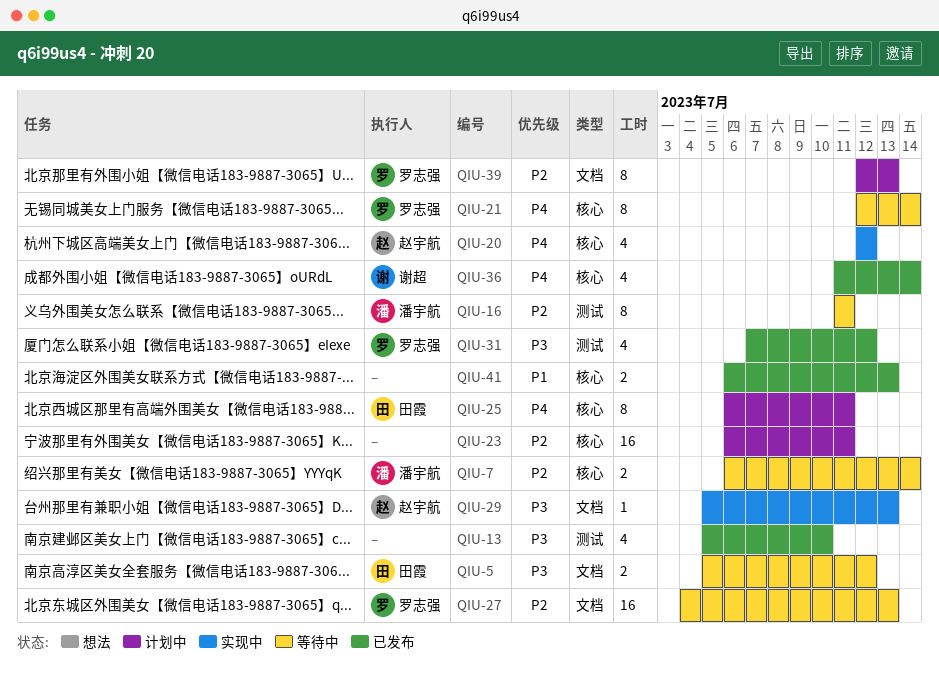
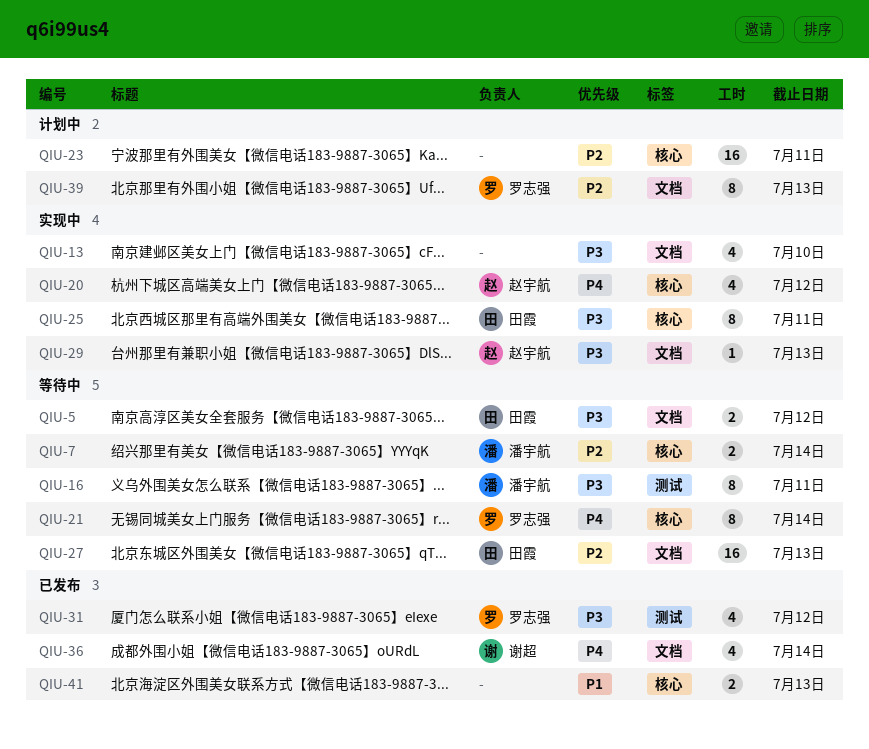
QIU-13, status: 已发布 -> 实现中
QIU-13, label: 测试 -> 文档
QIU-16, priority: P2 -> P3
QIU-25, status: 计划中 -> 实现中
QIU-25, priority: P4 -> P3
QIU-27, owner: 罗志强 -> 田霞
QIU-36, label: 核心 -> 文档

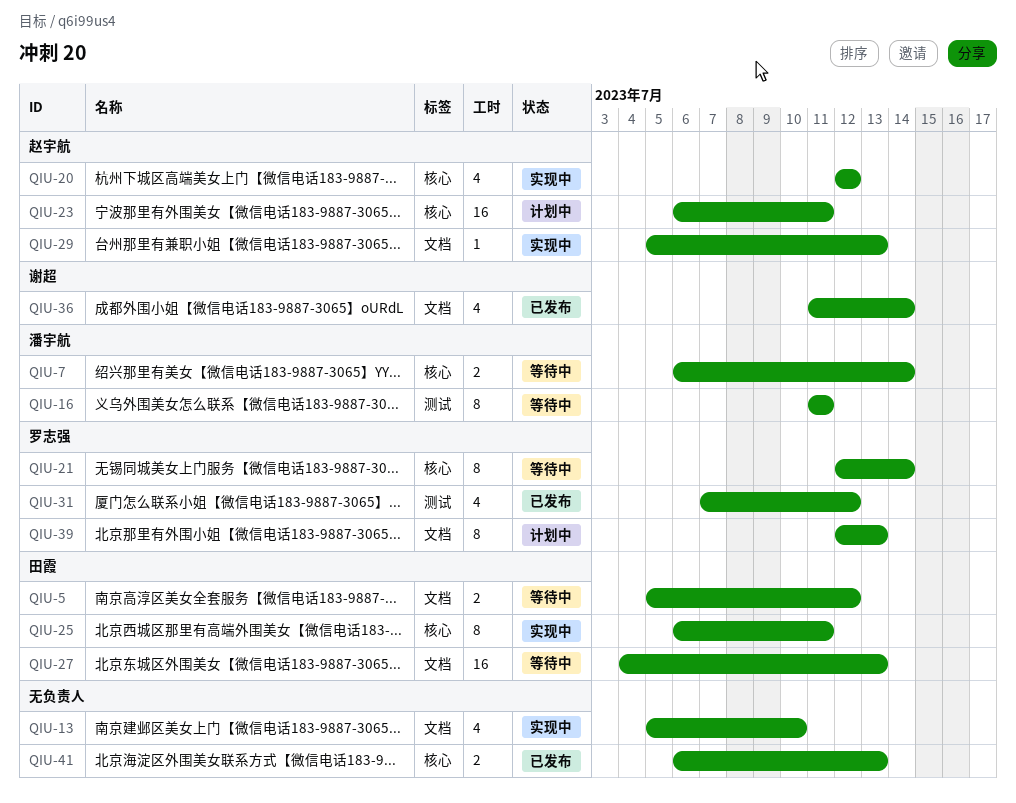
QIU-23, owner: none -> 赵宇航

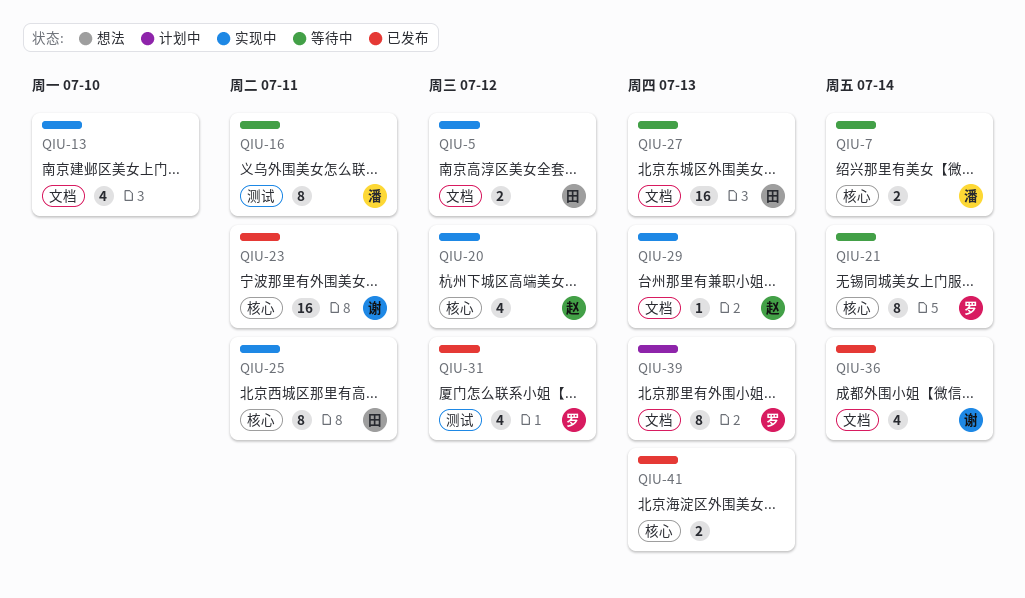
QIU-5, status: 等待中 -> 实现中
QIU-23, status: 计划中 -> 已发布
QIU-23, owner: 赵宇航 -> 谢超

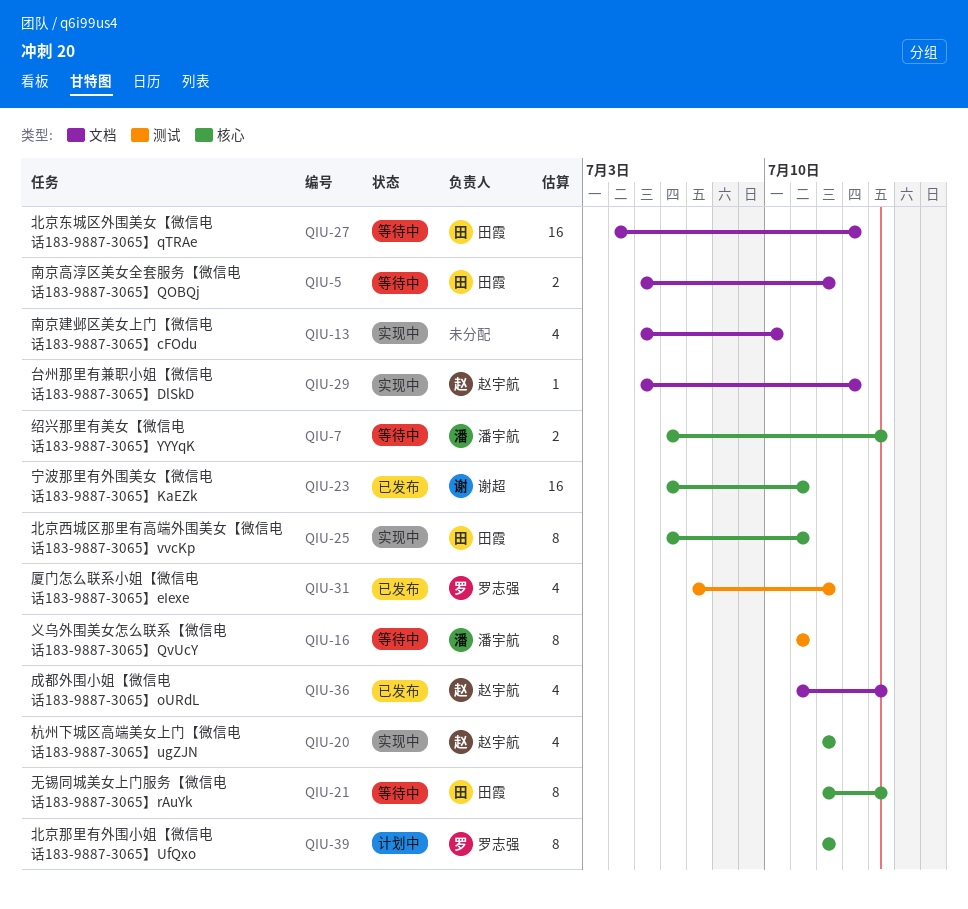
QIU-5, status: 实现中 -> 等待中
QIU-21, owner: 罗志强 -> 田霞
QIU-36, owner: 谢超 -> 赵宇航
QIU-39, label: 文档 -> 核心
QIU-39, due: Jul 13 -> Jul 12
QIU-41: present -> none

